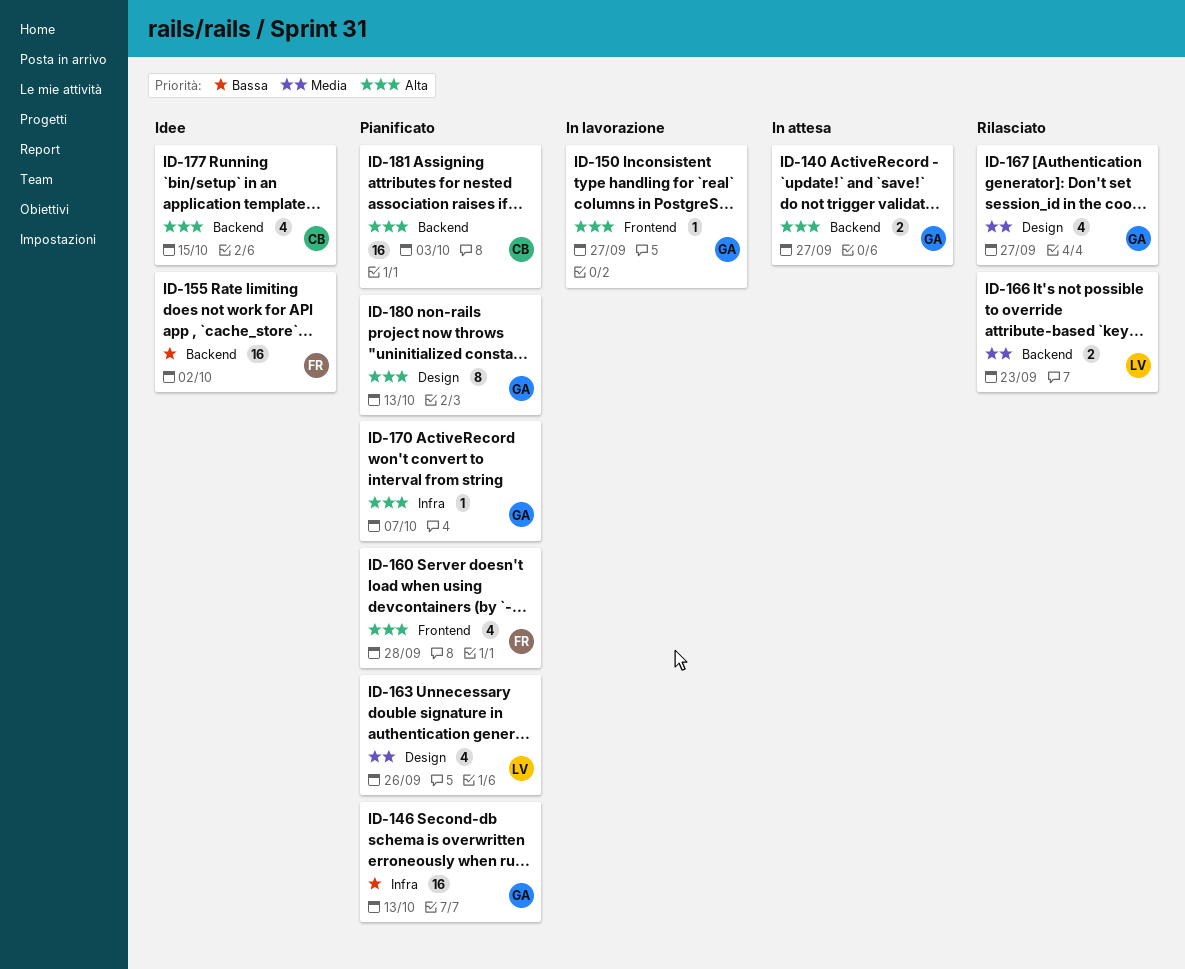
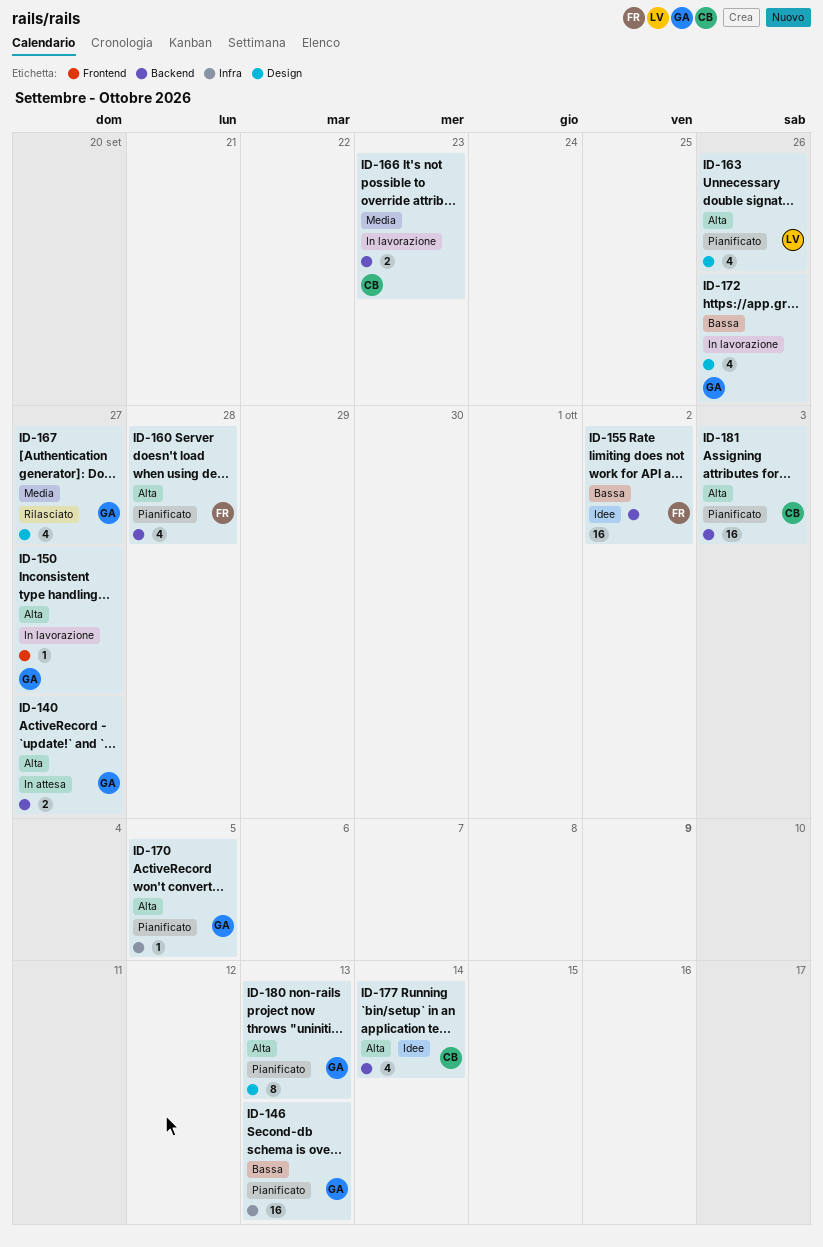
ID-160, label: Frontend -> Backend
ID-163, priority: Media -> Alta
ID-166, status: Rilasciato -> In lavorazione
ID-166, owner: LV -> CB
ID-170, due: Oct 7 -> Oct 5
ID-172: none -> present
ID-177, due: Oct 15 -> Oct 14

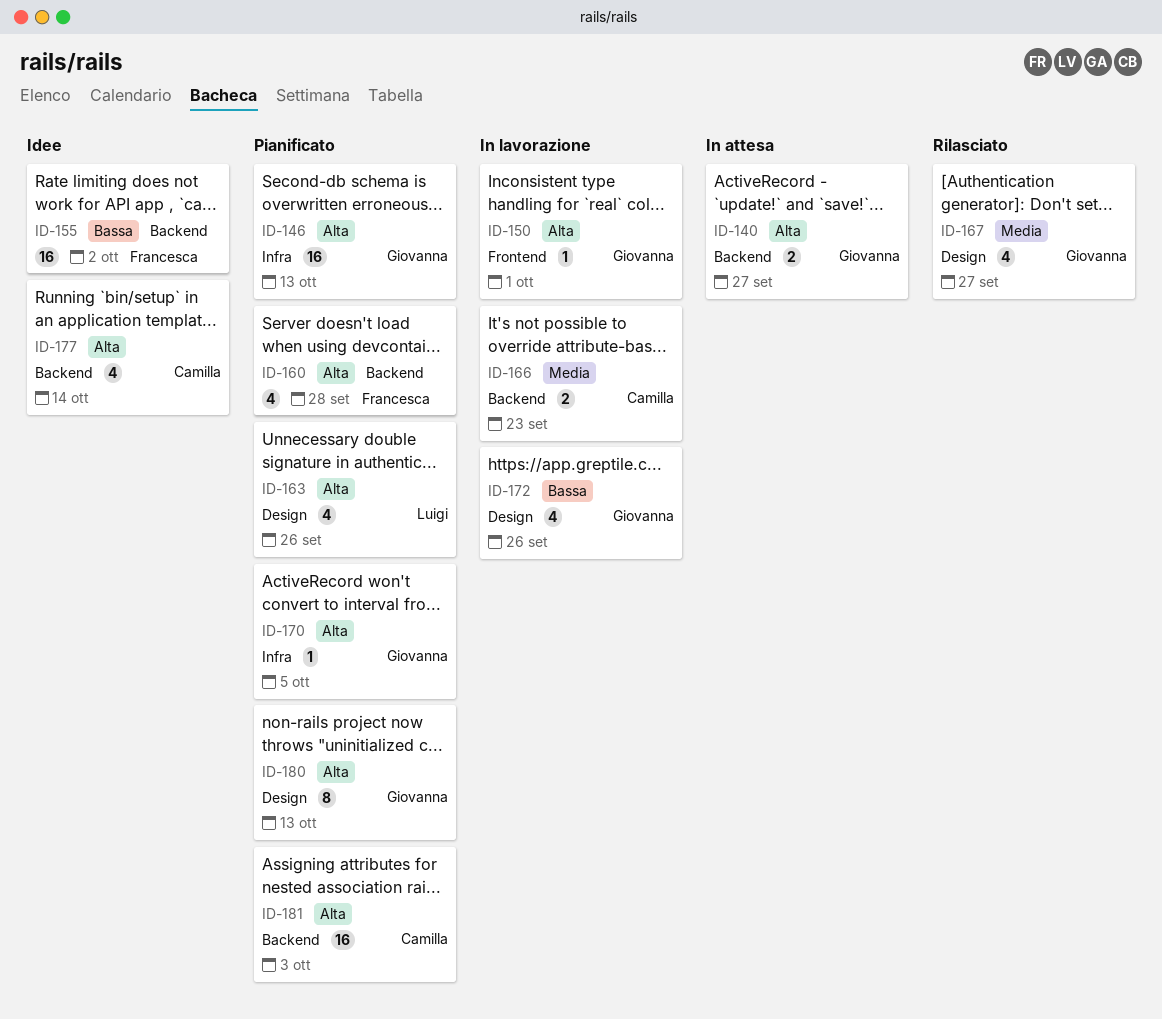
ID-146, priority: Bassa -> Alta
ID-150, due: Sep 27 -> Oct 1

